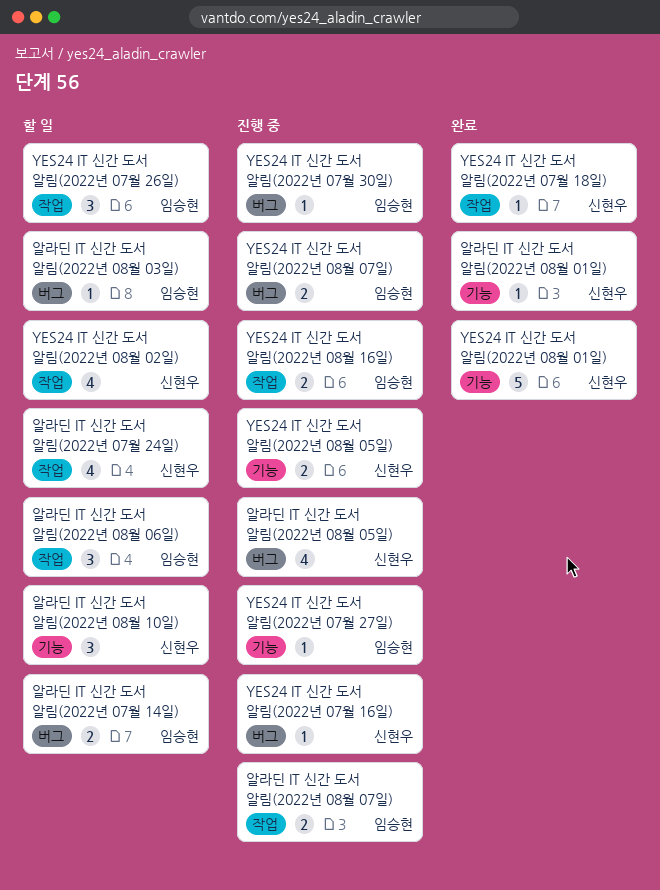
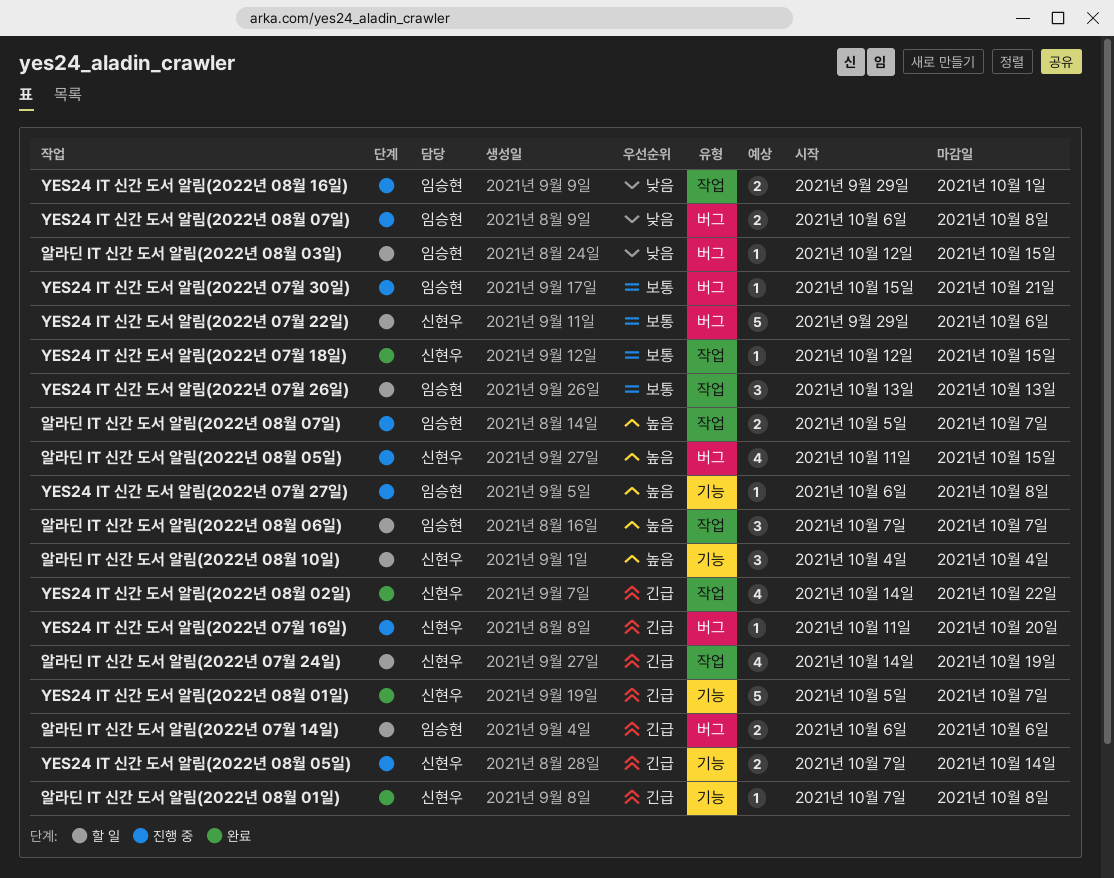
YES24 IT 신간 도서 알림(2022년 07월 22일): none -> present
YES24 IT 신간 도서 알림(2022년 08월 02일), status: 할 일 -> 완료

